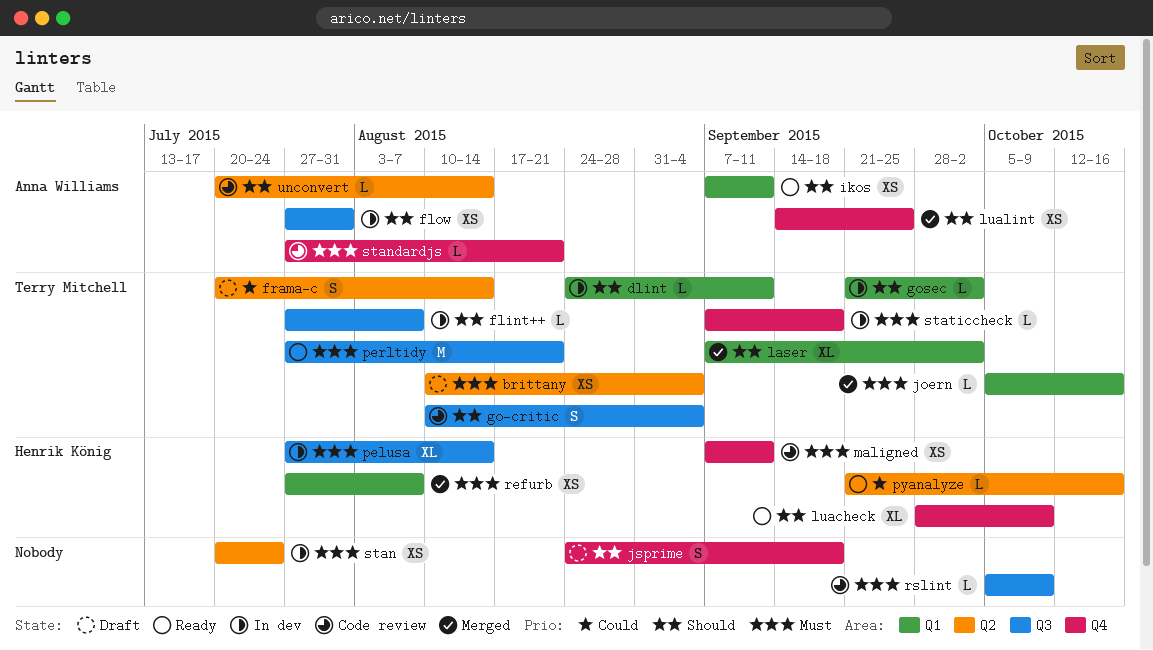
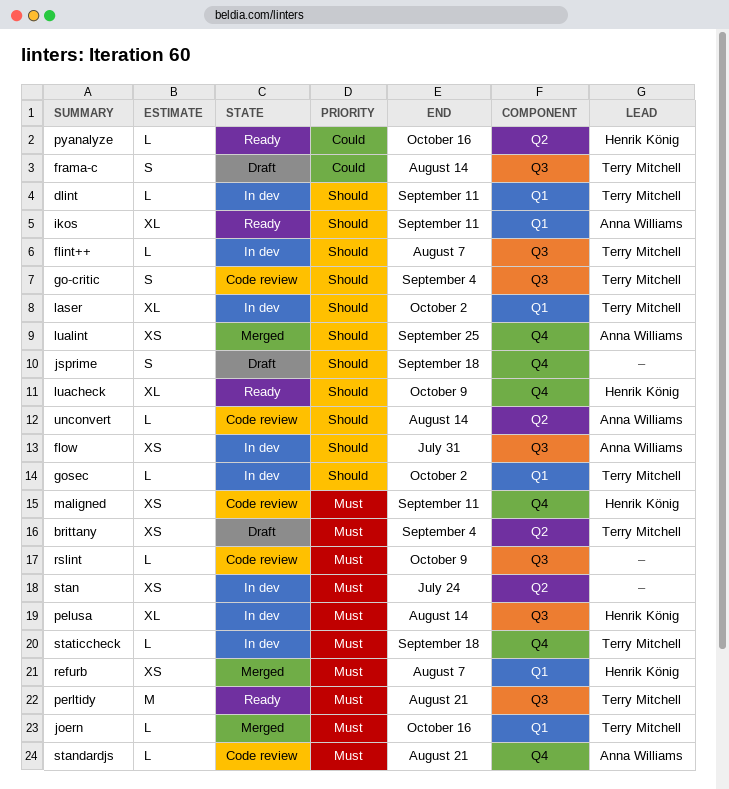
frama-c, label: Q2 -> Q3
ikos, estimate: XS -> XL
laser, status: Merged -> In dev

